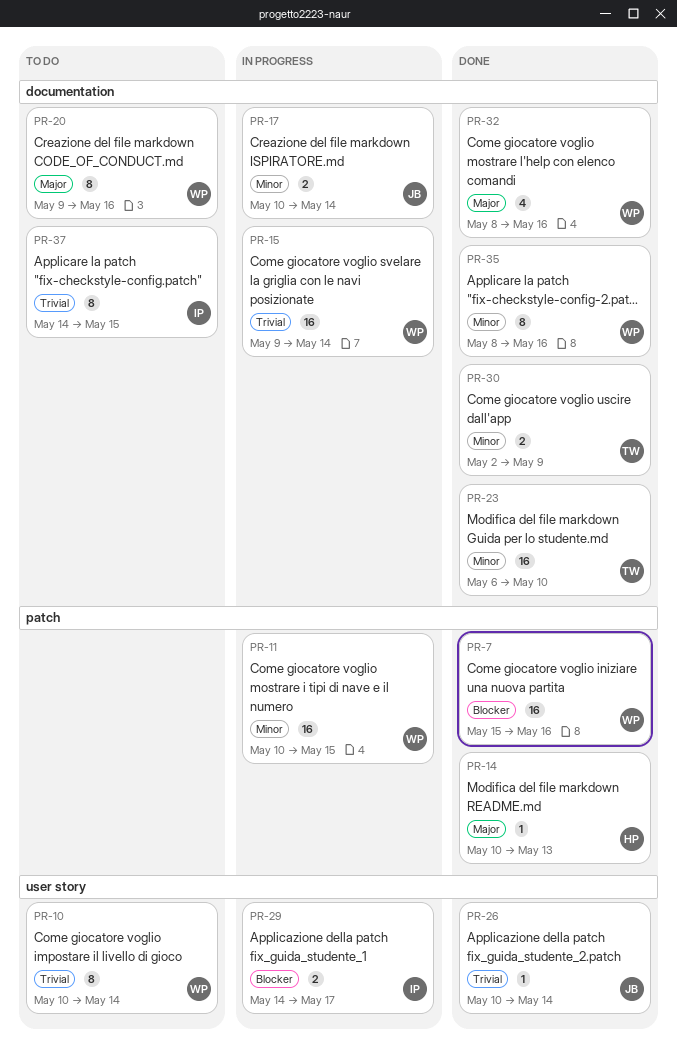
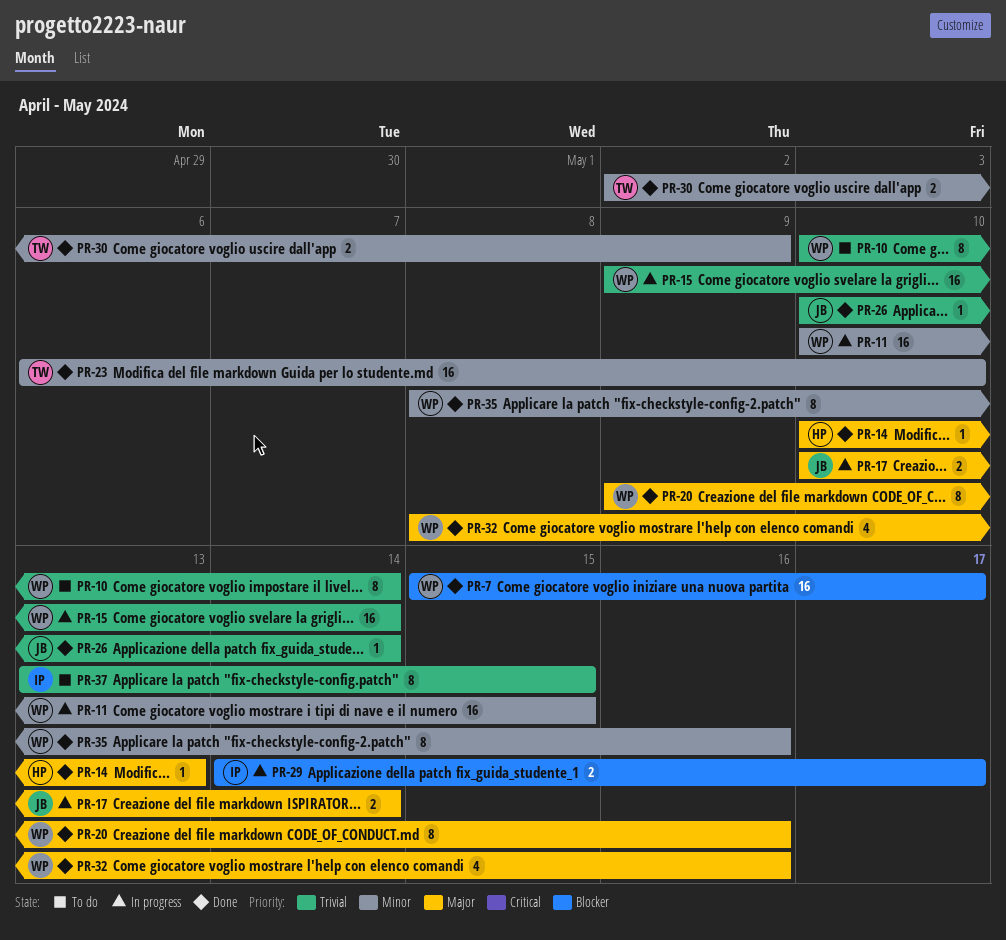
PR-7, due: May 16 -> May 17
PR-17, priority: Minor -> Major
PR-20, status: To do -> Done
PR-37, start: May 14 -> May 13

